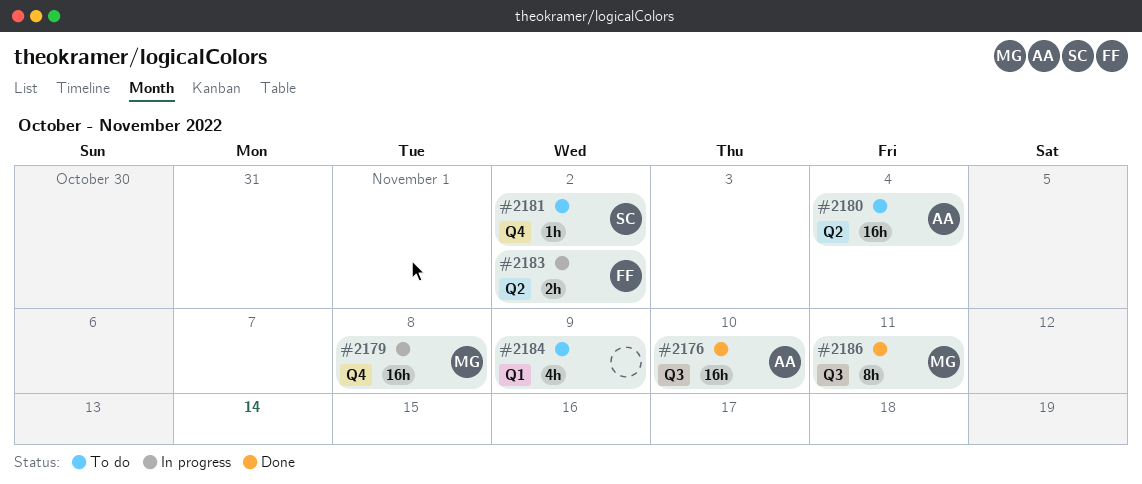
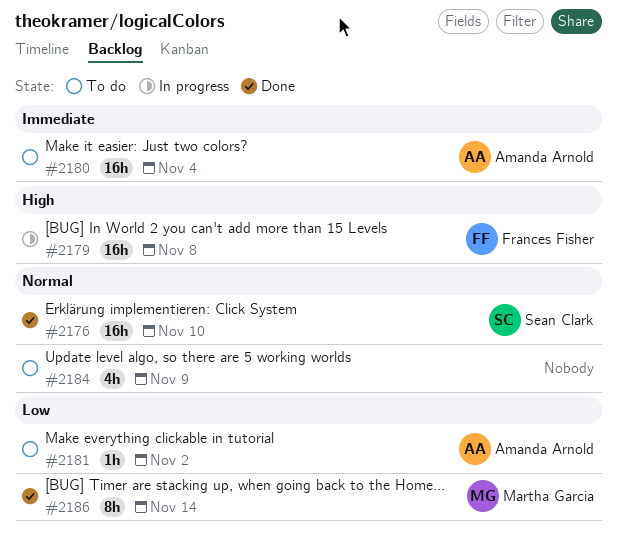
#2176, owner: Amanda Arnold -> Sean Clark
#2179, owner: Martha Garcia -> Frances Fisher
#2181, owner: Sean Clark -> Amanda Arnold
#2183: present -> none
#2186, due: Nov 11 -> Nov 14

